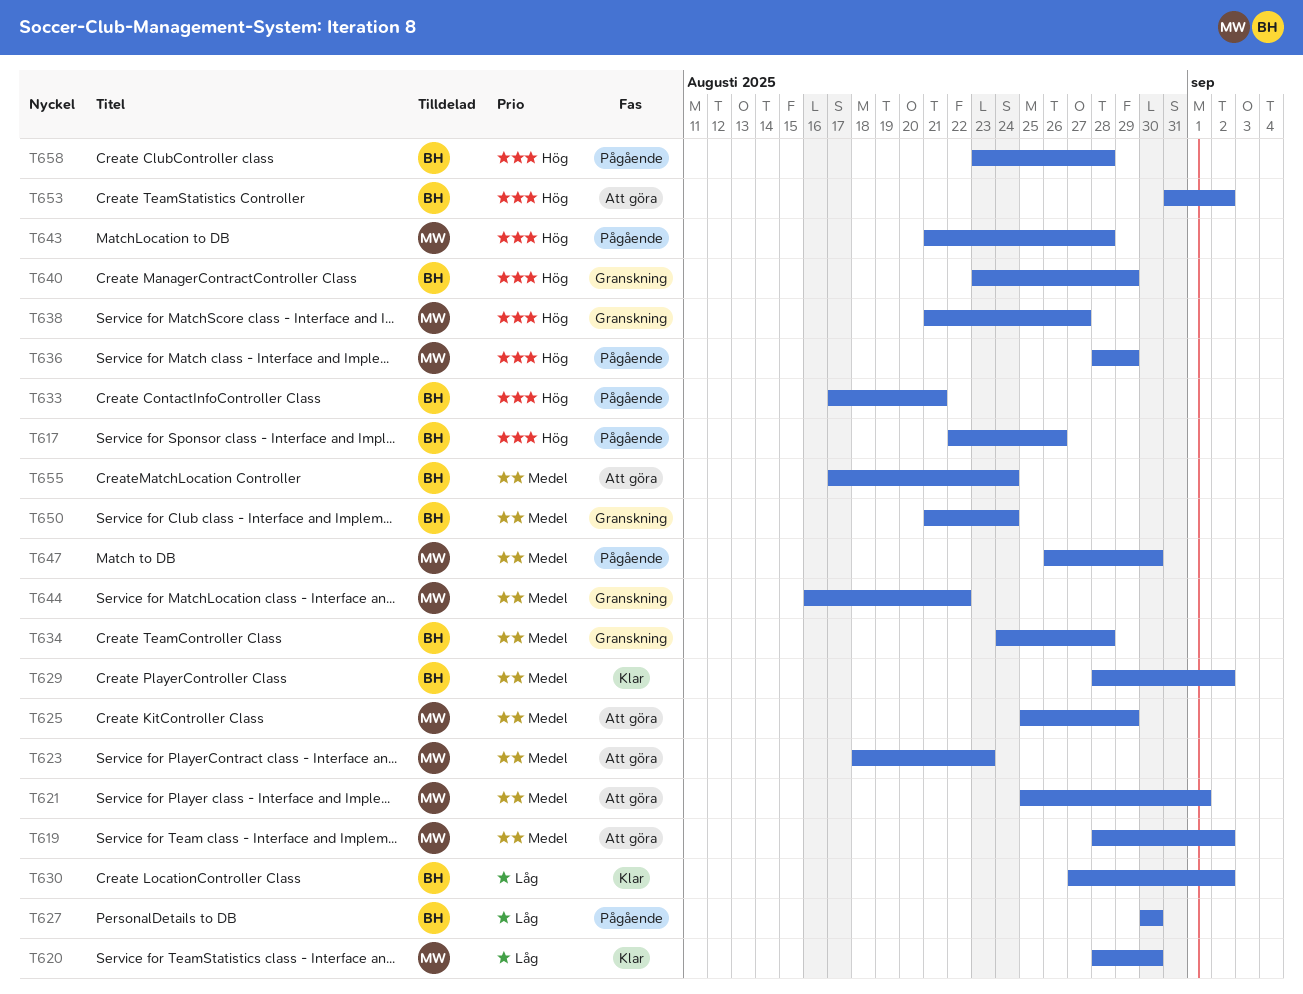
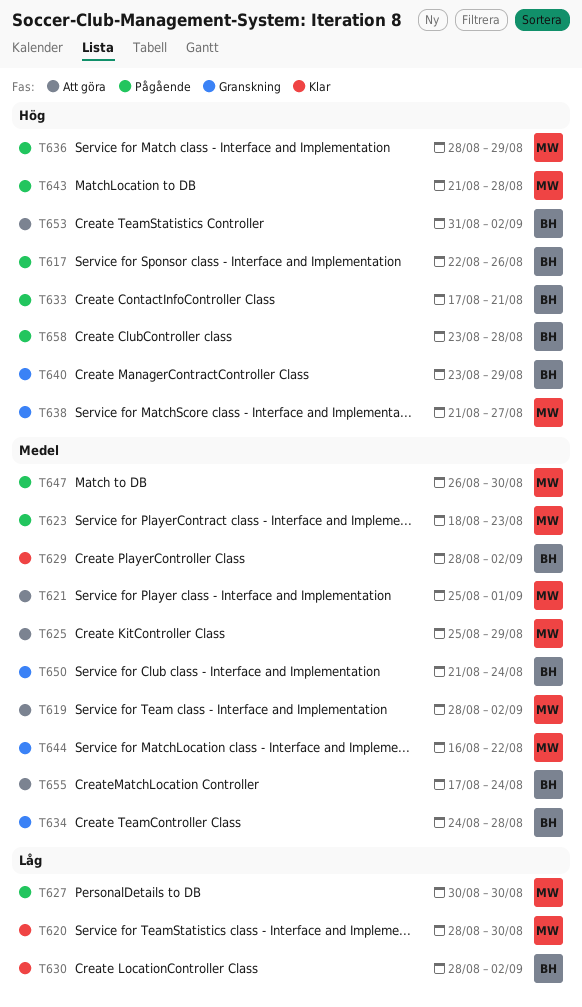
T623, status: Att göra -> Pågående
T627, owner: BH -> MW
T630, start: Aug 27 -> Aug 28

